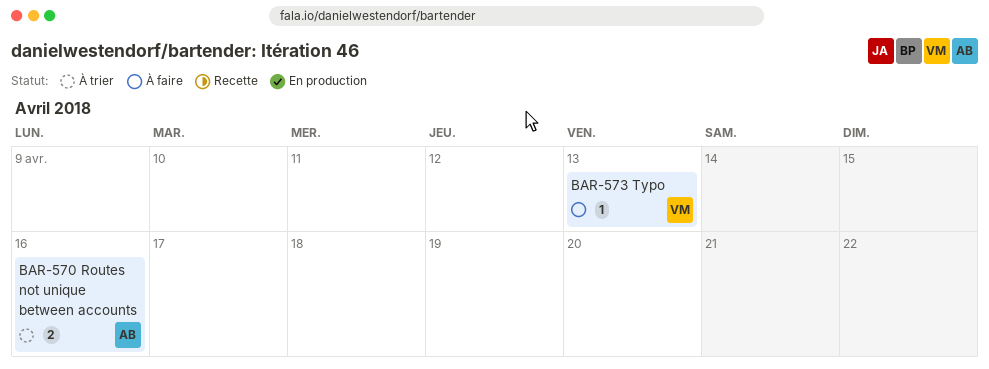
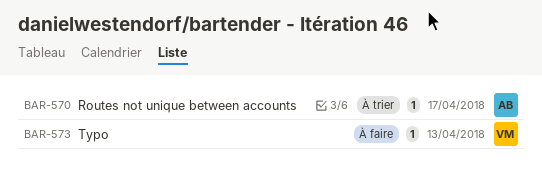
BAR-570, estimate: 2 -> 1
BAR-570, due: Apr 16 -> Apr 17

